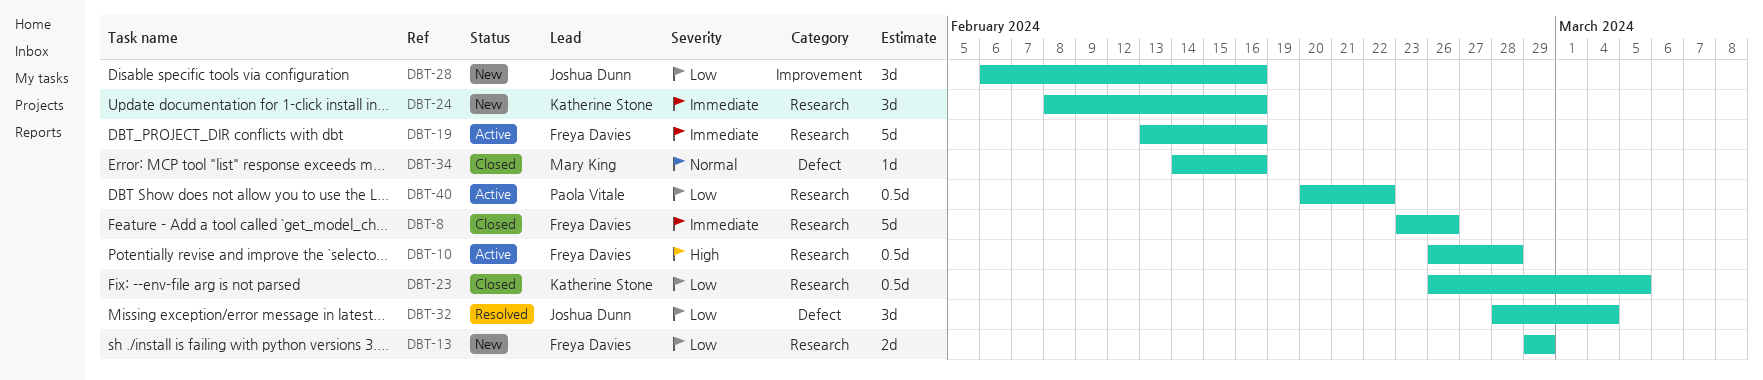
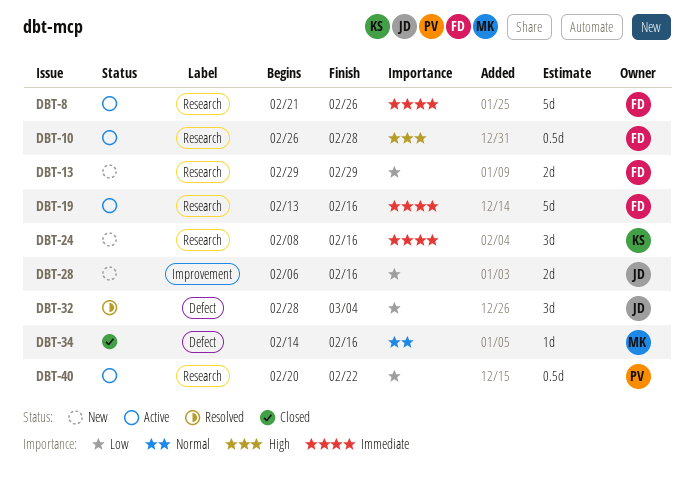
DBT-8, status: Closed -> Active
DBT-8, start: Feb 23 -> Feb 21
DBT-23: present -> none
DBT-28, estimate: 3d -> 2d

